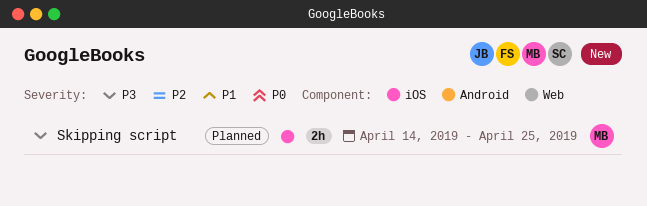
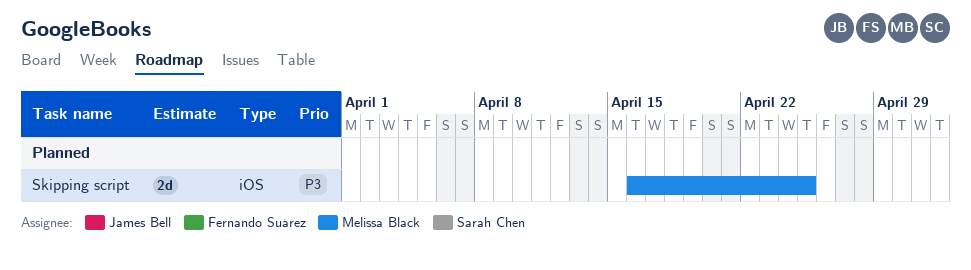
Skipping script, estimate: 2h -> 2d
Skipping script, start: Apr 14 -> Apr 16

